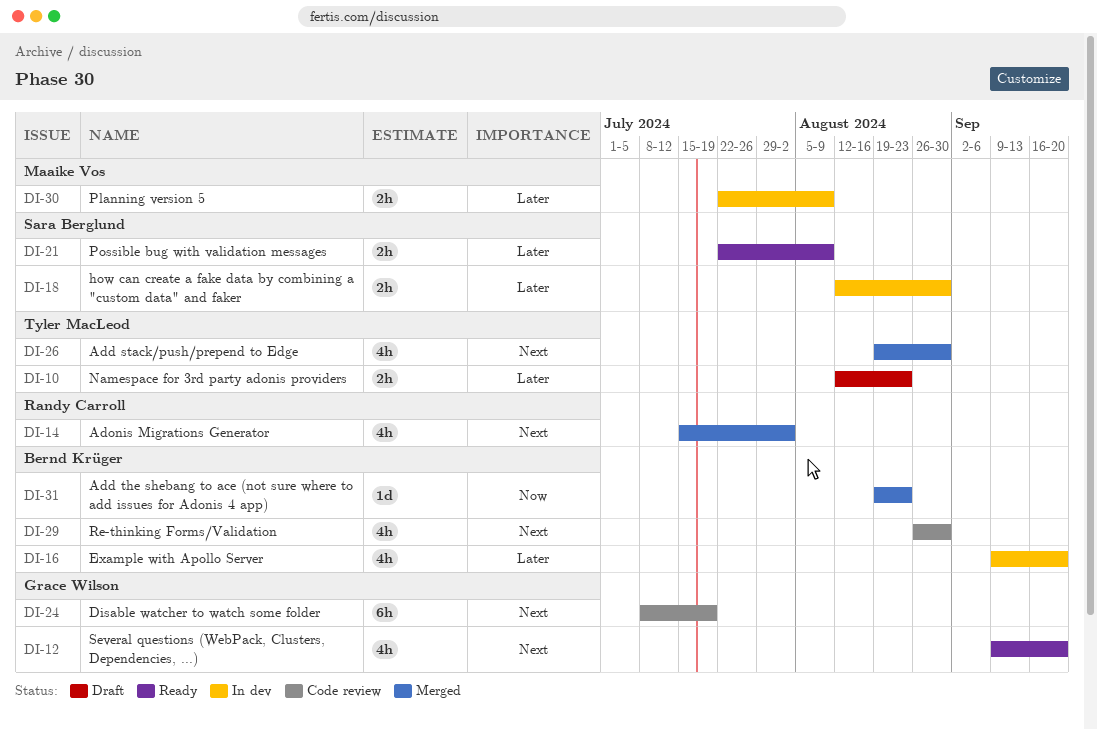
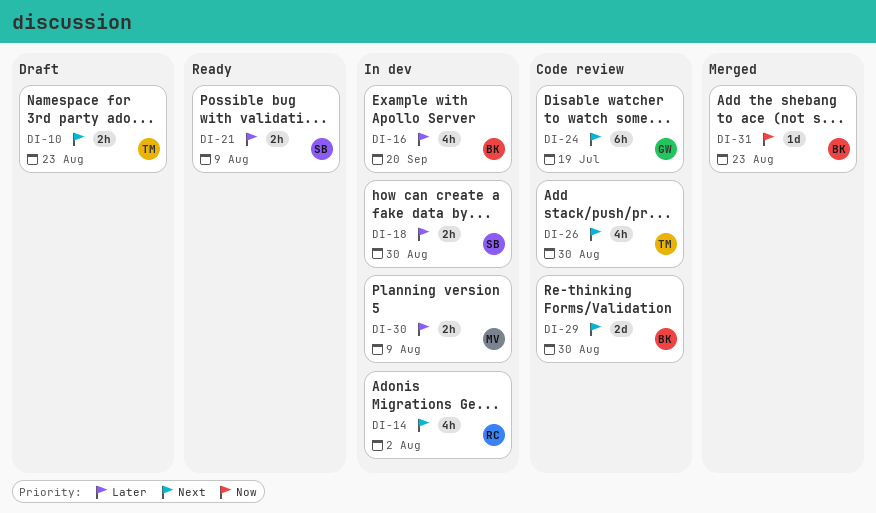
DI-10, priority: Later -> Next
DI-12: present -> none
DI-14, status: Merged -> In dev
DI-26, status: Merged -> Code review
DI-29, estimate: 4h -> 2d

